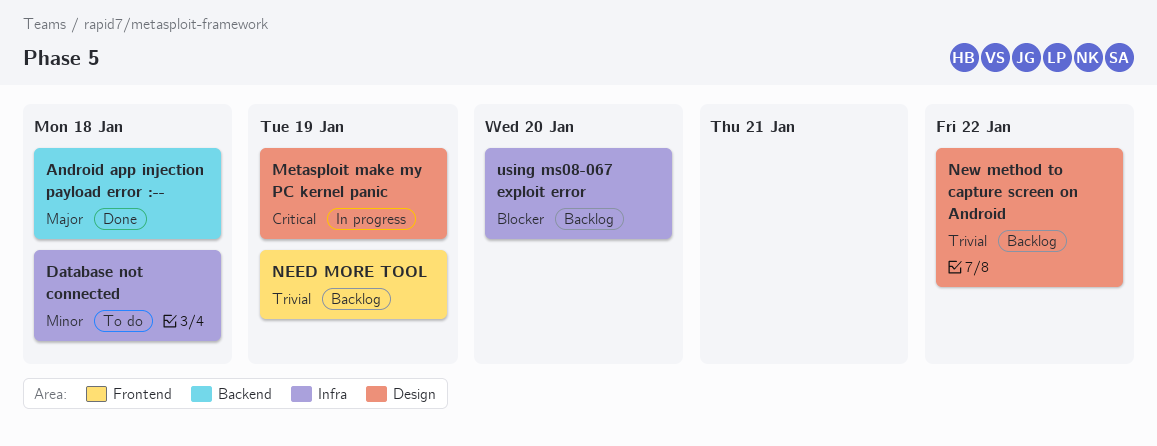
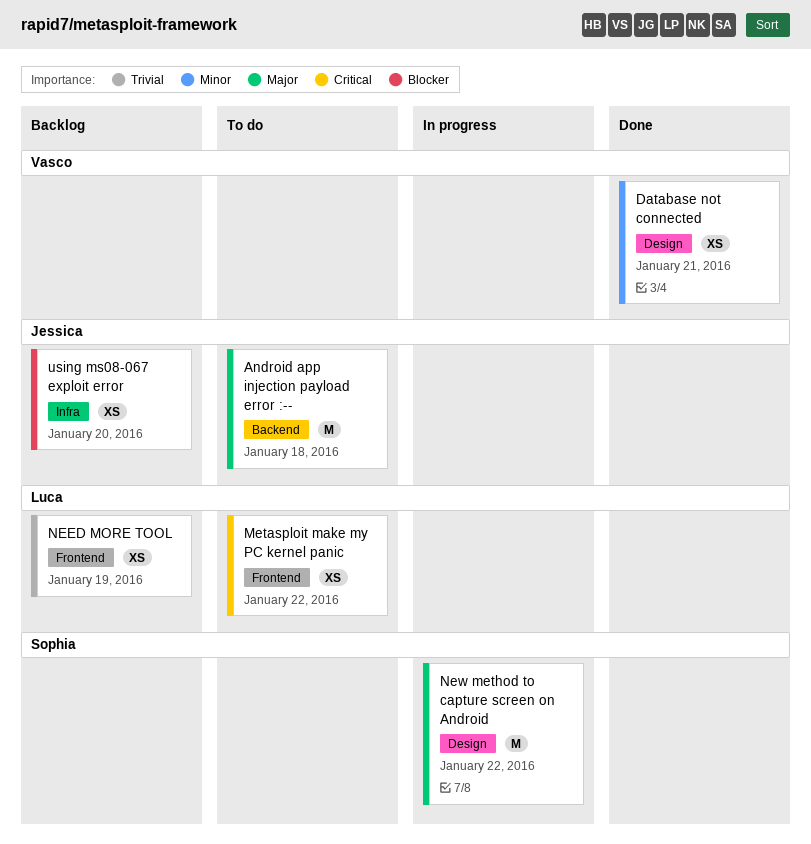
Android app injection payload error :--, status: Done -> To do
Database not connected, status: To do -> Done
Database not connected, label: Infra -> Design
Database not connected, due: Jan 18 -> Jan 21
Metasploit make my PC kernel panic, status: In progress -> To do
Metasploit make my PC kernel panic, label: Design -> Frontend
Metasploit make my PC kernel panic, due: Jan 19 -> Jan 22
New method to capture screen on Android, status: Backlog -> In progress
New method to capture screen on Android, priority: Trivial -> Major

